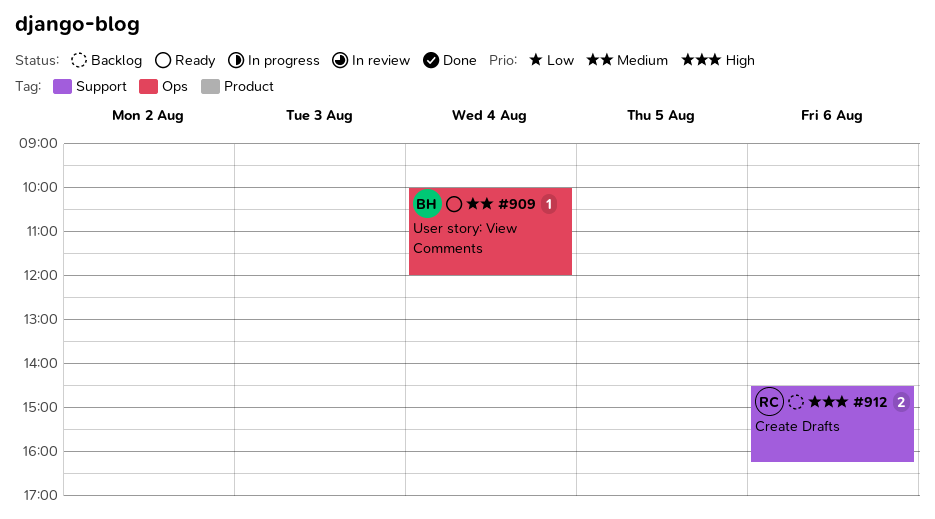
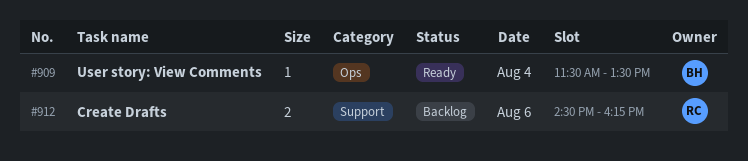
#909, begins: 10:00 -> 11:30
#909, ends: 12:00 -> 13:30

